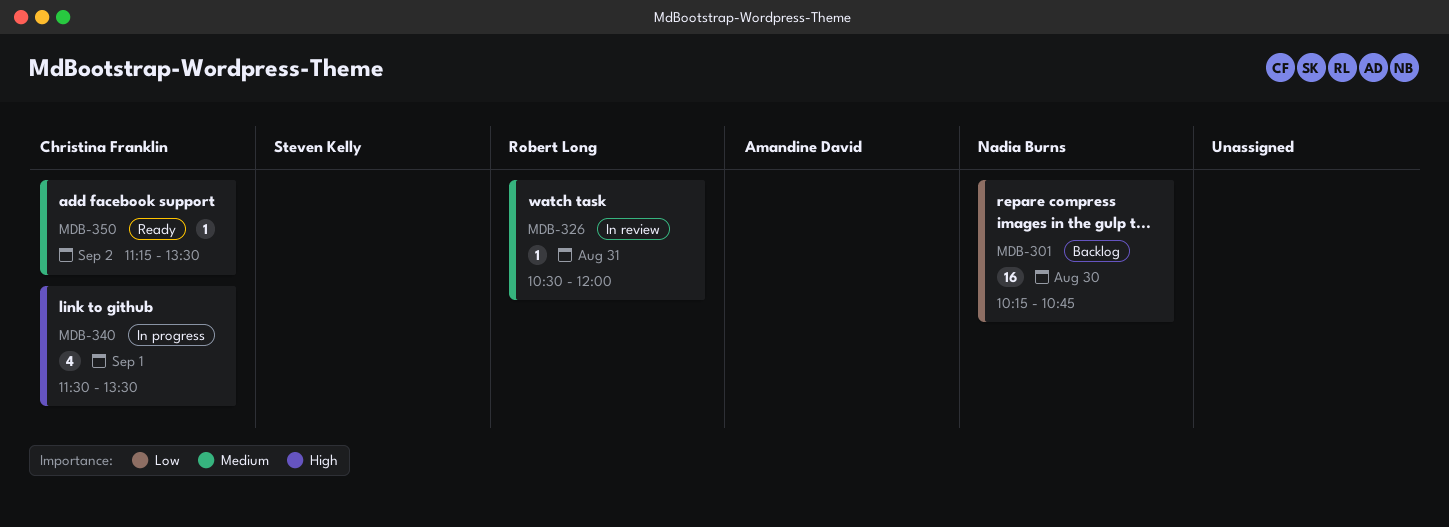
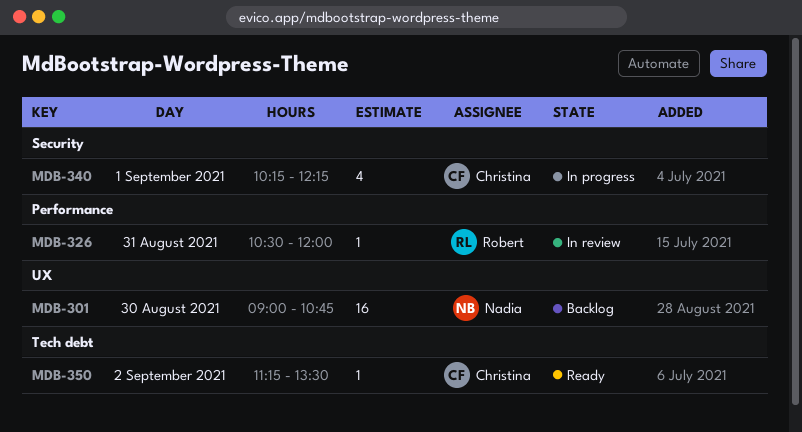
MDB-301, begins: 10:15 -> 09:00
MDB-340, begins: 11:30 -> 10:15
MDB-340, ends: 13:30 -> 12:15

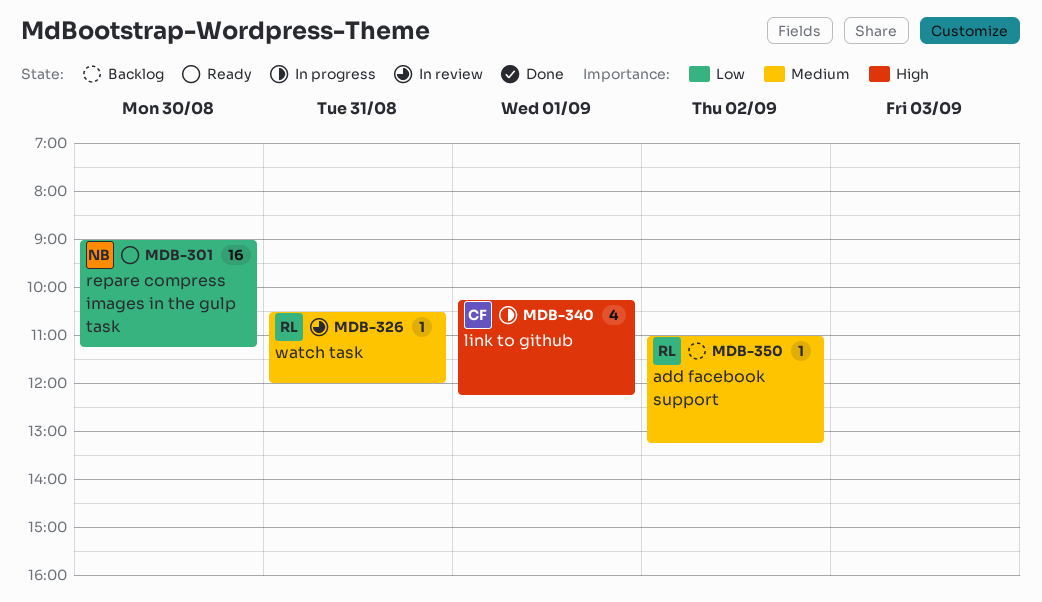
MDB-301, status: Backlog -> Ready
MDB-301, ends: 10:45 -> 11:15
MDB-350, status: Ready -> Backlog
MDB-350, owner: Christina -> Robert
MDB-350, begins: 11:15 -> 11:00
MDB-350, ends: 13:30 -> 13:15

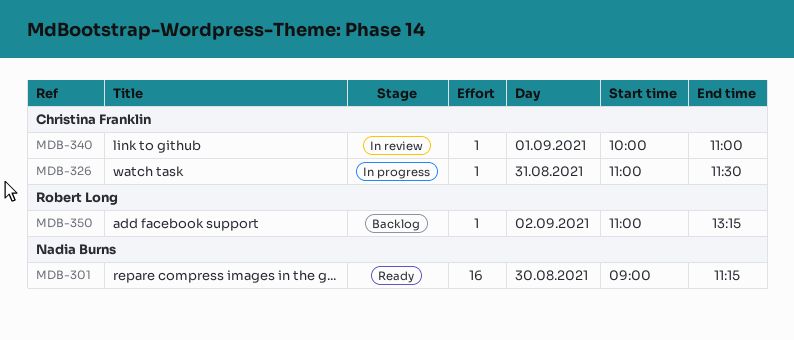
MDB-326, status: In review -> In progress
MDB-326, owner: Robert Long -> Christina Franklin
MDB-326, begins: 10:30 -> 11:00
MDB-326, ends: 12:00 -> 11:30
MDB-340, status: In progress -> In review
MDB-340, estimate: 4 -> 1
MDB-340, begins: 10:15 -> 10:00
MDB-340, ends: 12:15 -> 11:00

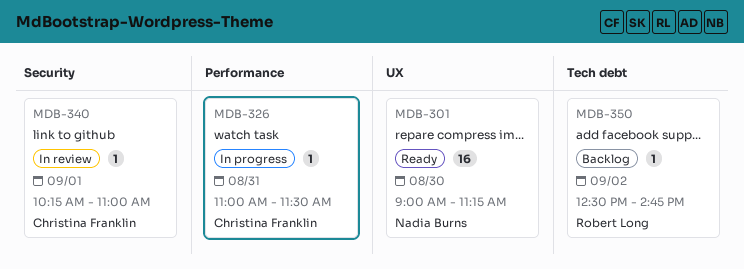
MDB-340, begins: 10:00 -> 10:15
MDB-350, begins: 11:00 -> 12:30
MDB-350, ends: 13:15 -> 14:45

